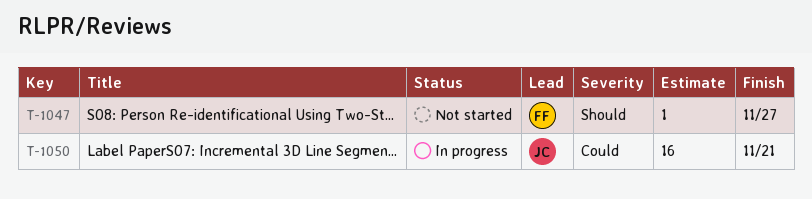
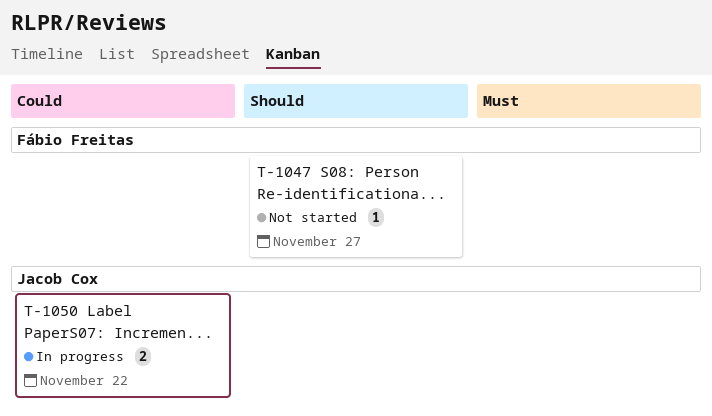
T-1050, estimate: 16 -> 2
T-1050, due: Nov 21 -> Nov 22

